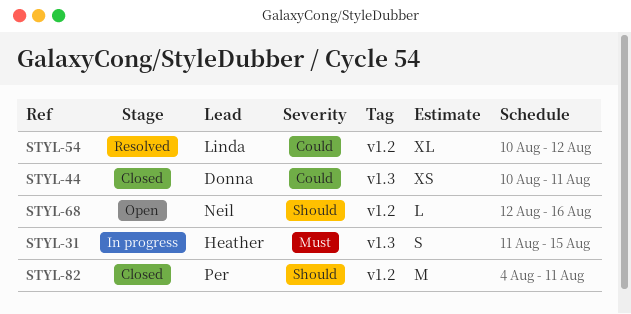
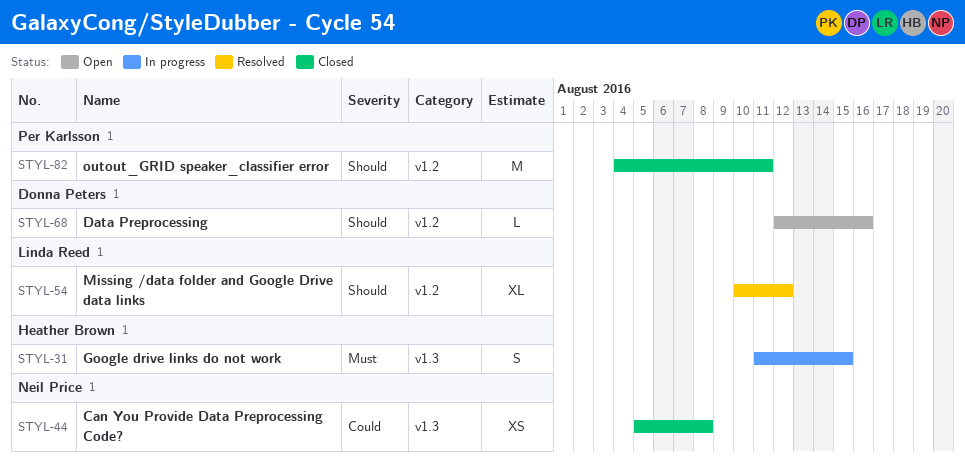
STYL-44, owner: Donna Peters -> Neil Price
STYL-44, start: Aug 10 -> Aug 5
STYL-44, due: Aug 11 -> Aug 8
STYL-54, priority: Could -> Should
STYL-68, owner: Neil Price -> Donna Peters

